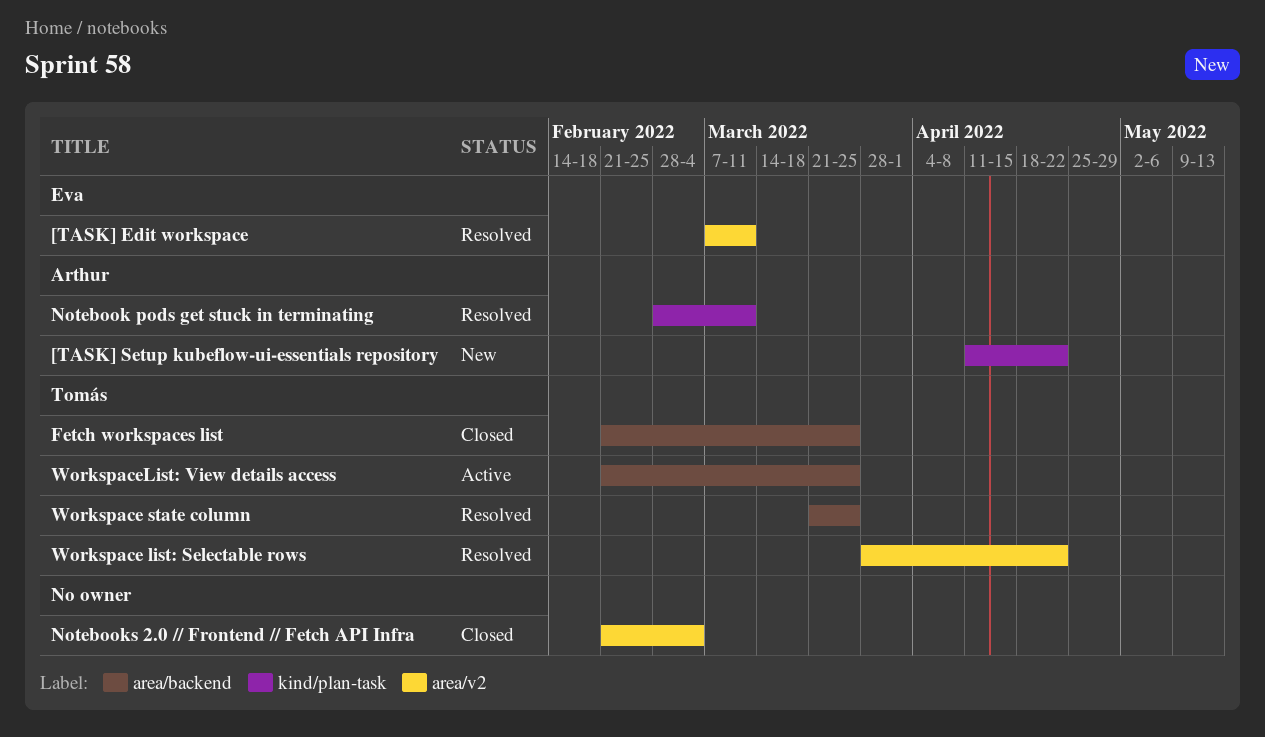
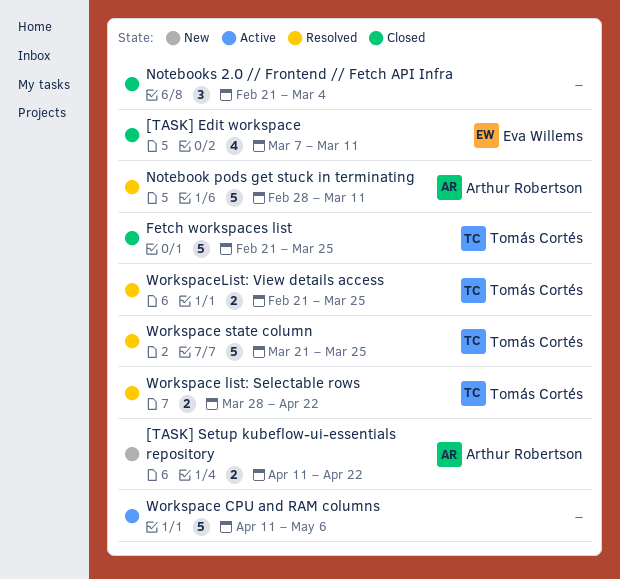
[TASK] Edit workspace, status: Resolved -> Closed
Workspace CPU and RAM columns: none -> present
WorkspaceList: View details access, status: Active -> Resolved

